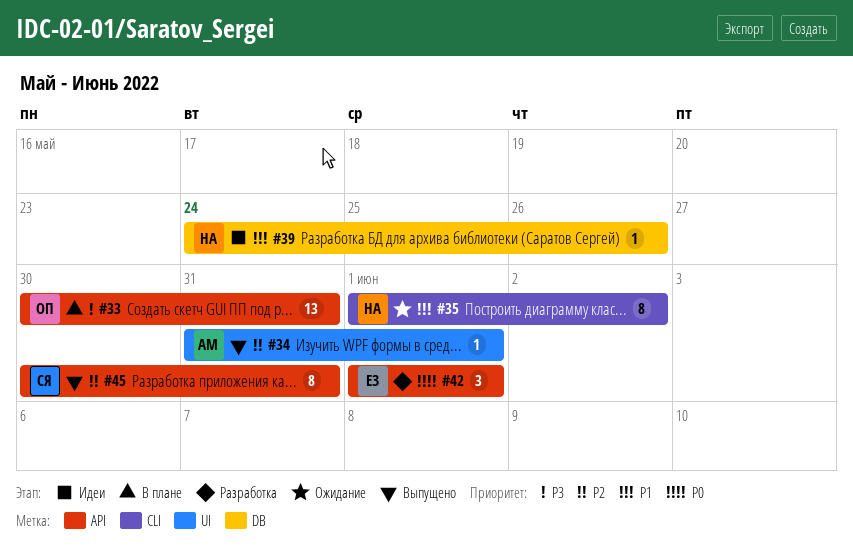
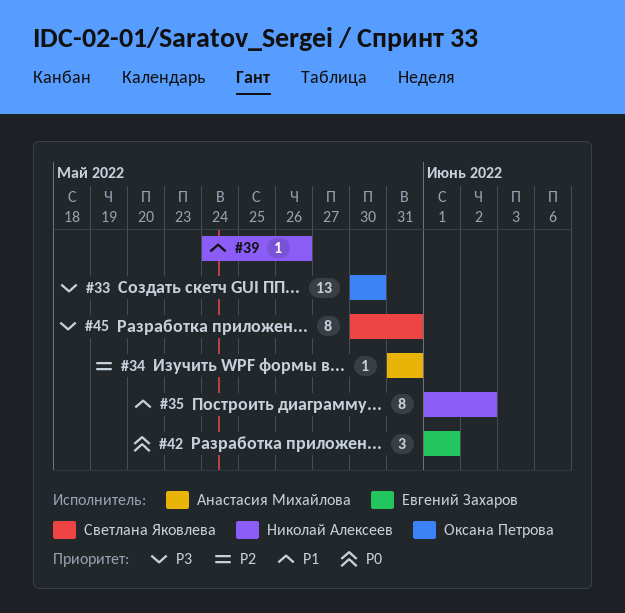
#33, due: May 31 -> May 30
#34, due: Jun 1 -> May 31
#45, priority: P2 -> P3

